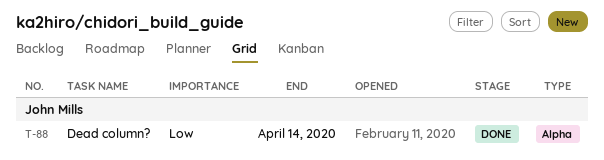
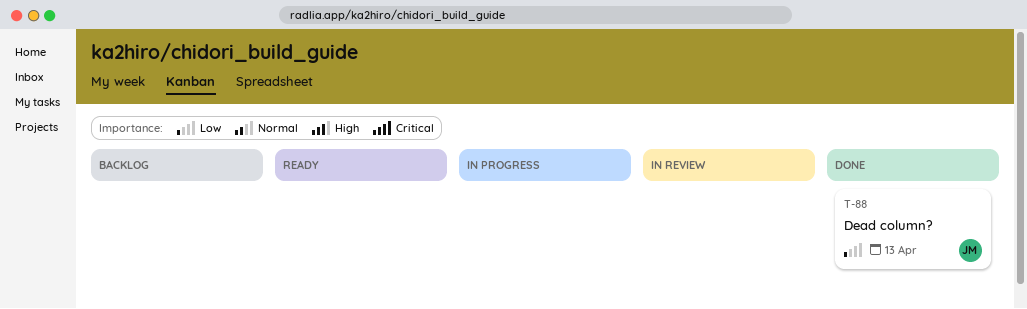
T-88, due: Apr 14 -> Apr 13

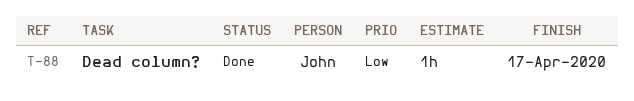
T-88, due: Apr 13 -> Apr 17

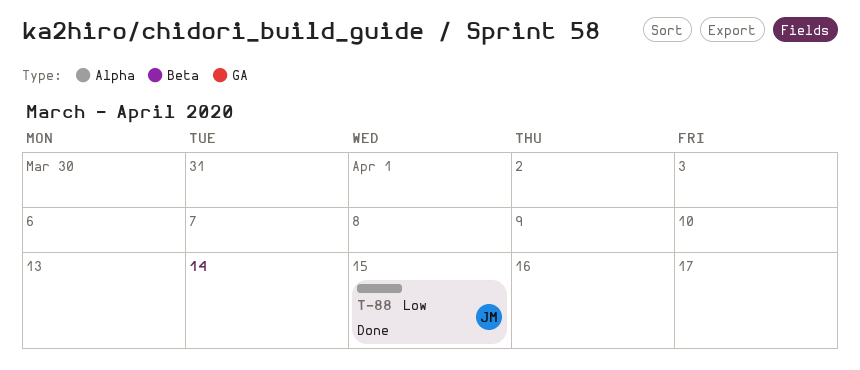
T-88, due: Apr 17 -> Apr 15

